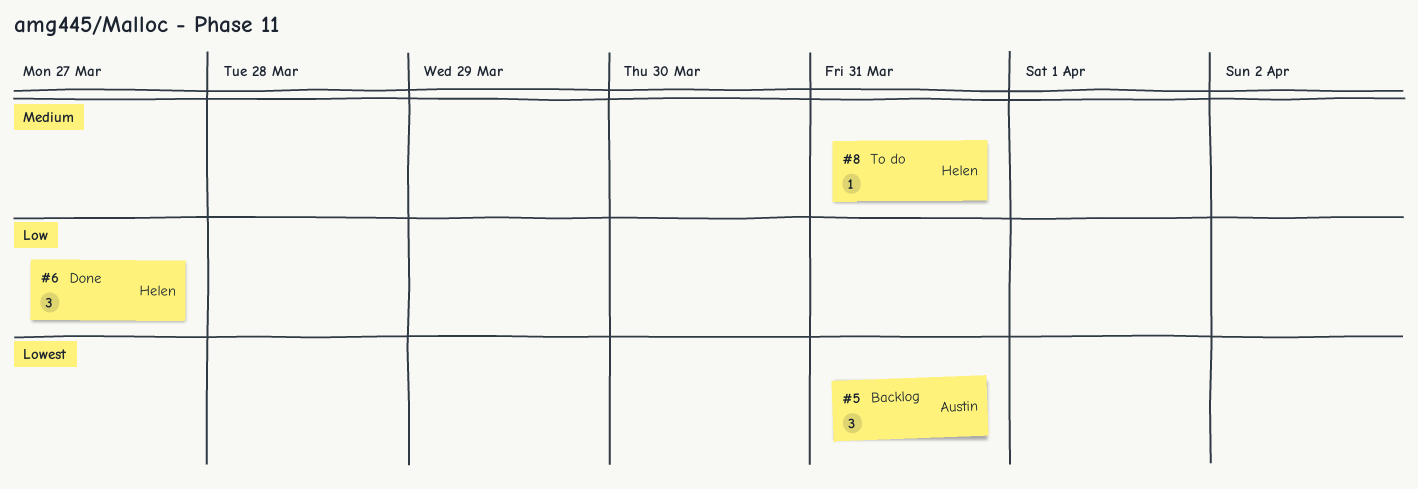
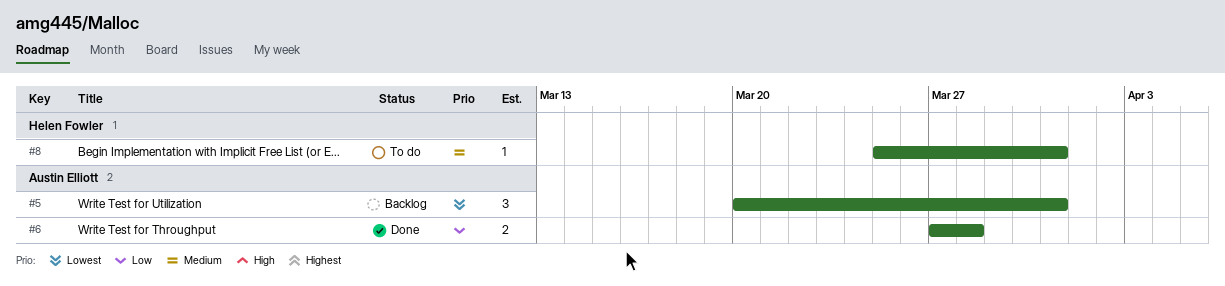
#6, owner: Helen Fowler -> Austin Elliott
#6, estimate: 3 -> 2
#6, due: Mar 27 -> Mar 28

